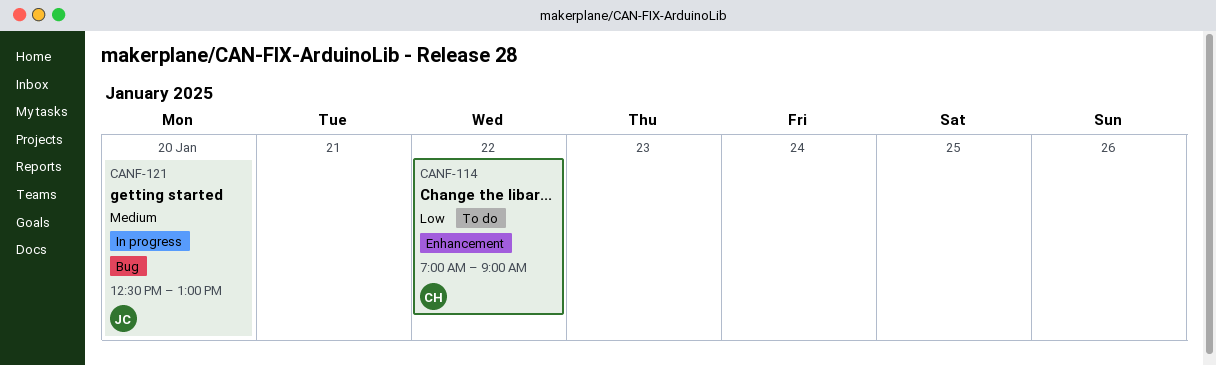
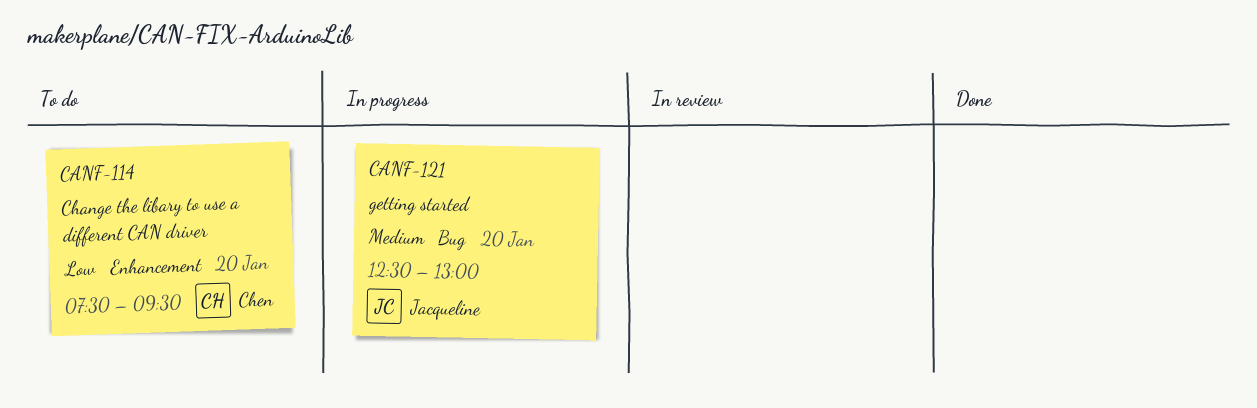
CANF-114, day: Jan 22 -> Jan 20
CANF-114, begins: 07:00 -> 07:30
CANF-114, ends: 09:00 -> 09:30

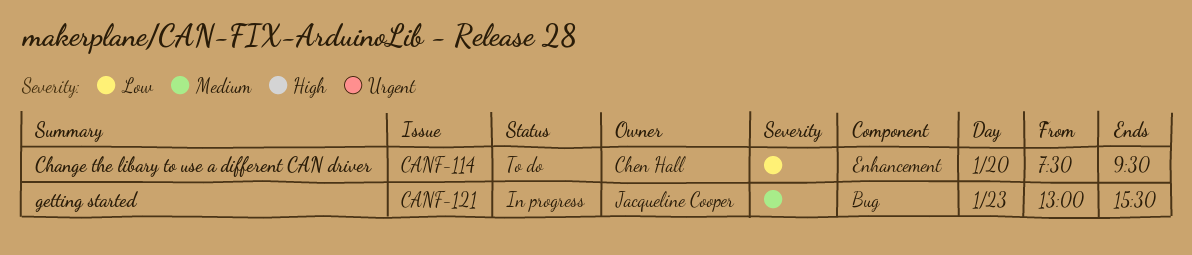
CANF-121, day: Jan 20 -> Jan 23
CANF-121, begins: 12:30 -> 13:00
CANF-121, ends: 13:00 -> 15:30

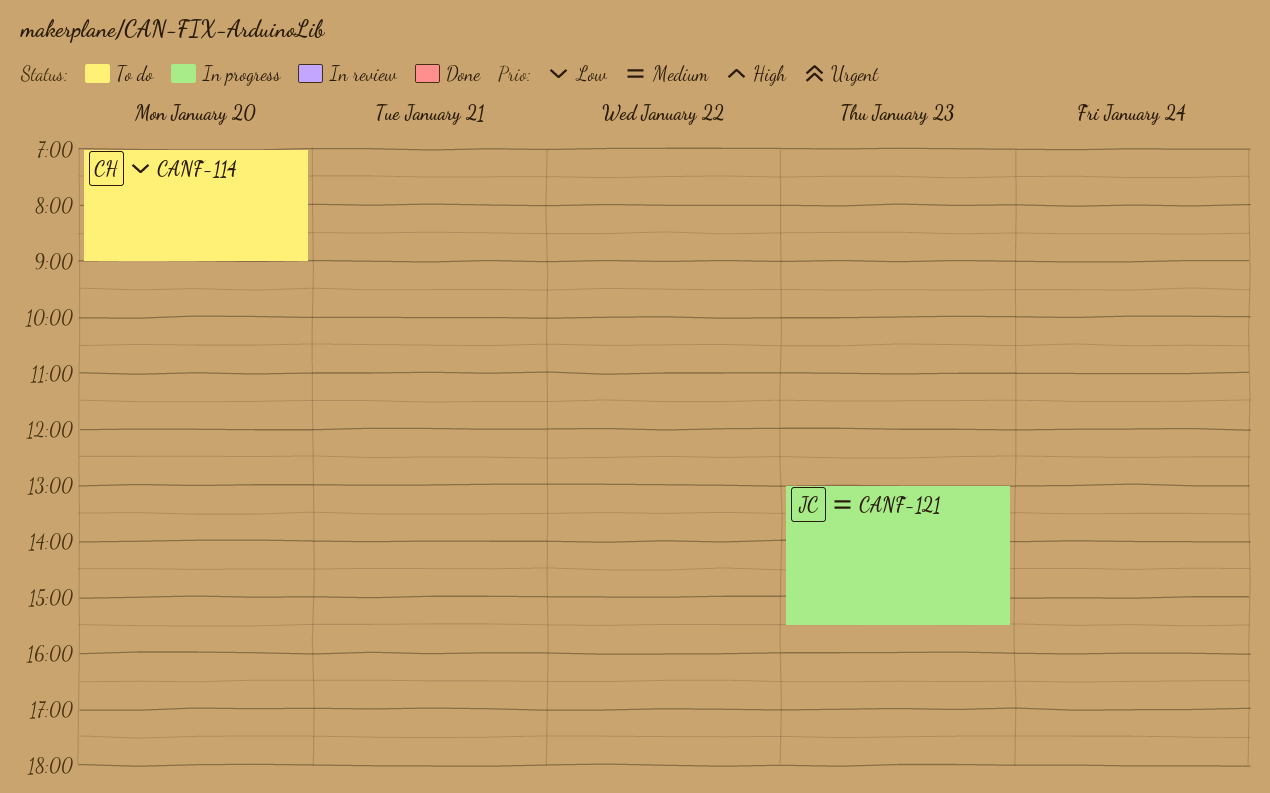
CANF-114, begins: 07:30 -> 07:00
CANF-114, ends: 09:30 -> 09:00

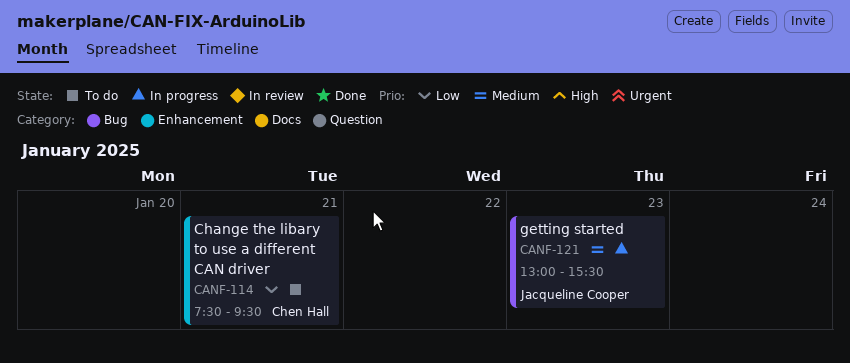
CANF-114, day: Jan 20 -> Jan 21
CANF-114, begins: 07:00 -> 07:30
CANF-114, ends: 09:00 -> 09:30

